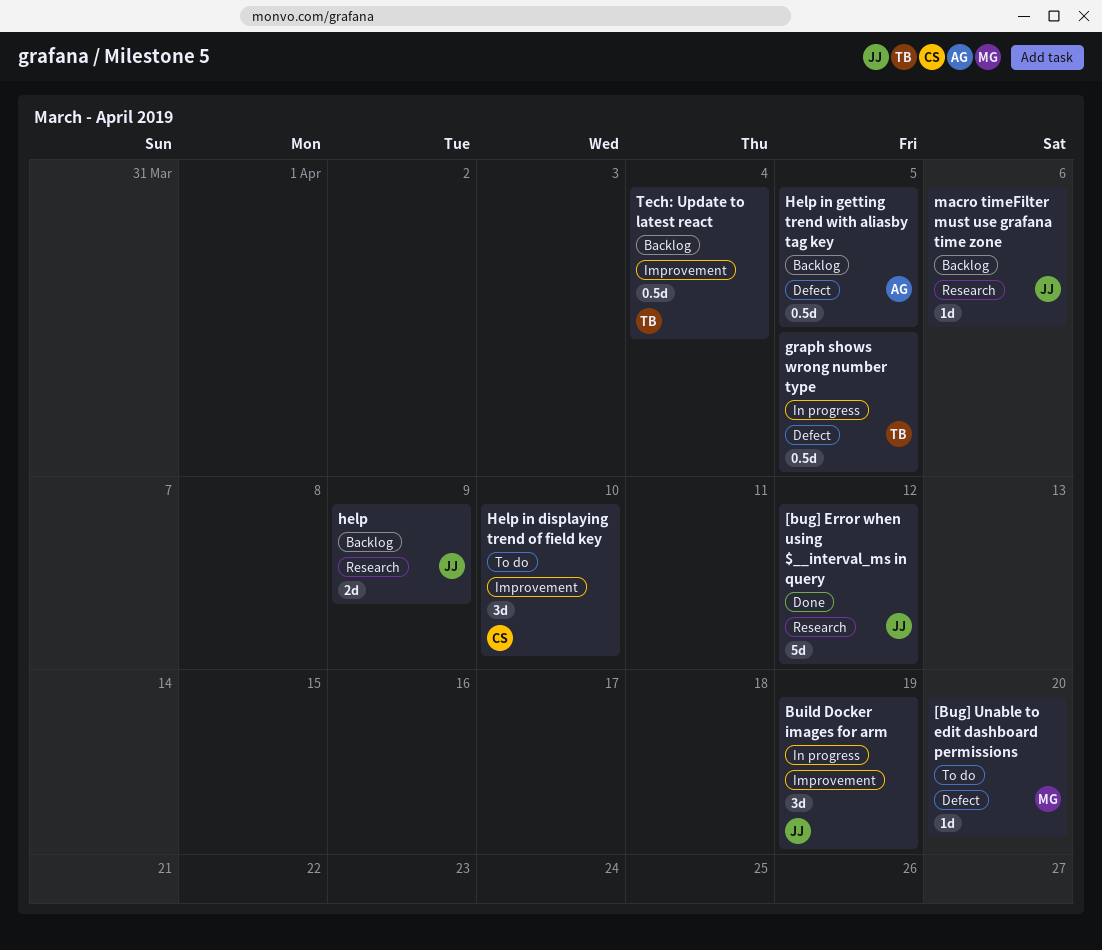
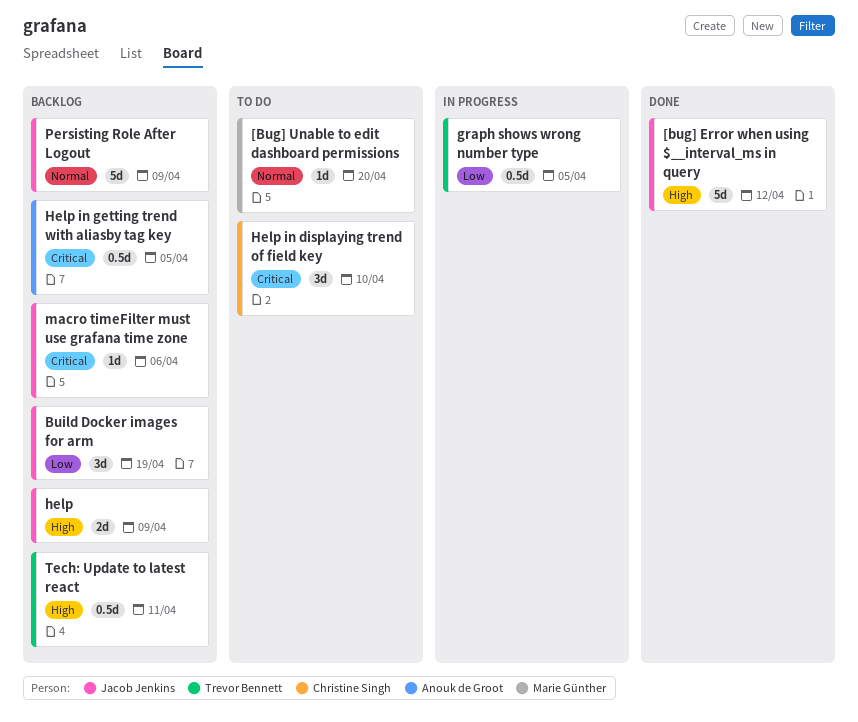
Build Docker images for arm, status: In progress -> Backlog
Persisting Role After Logout: none -> present
Tech: Update to latest react, due: Apr 4 -> Apr 11

